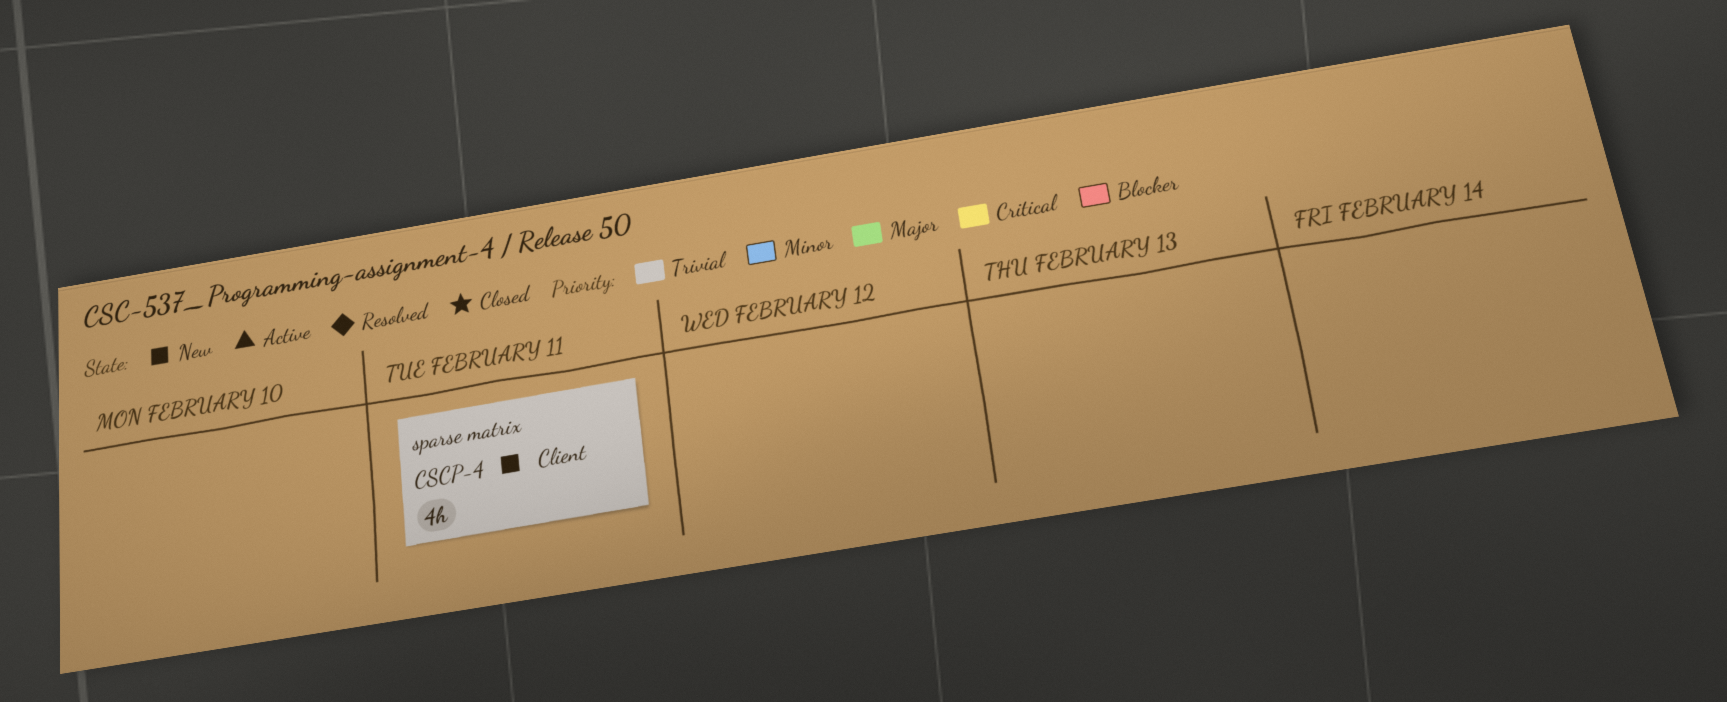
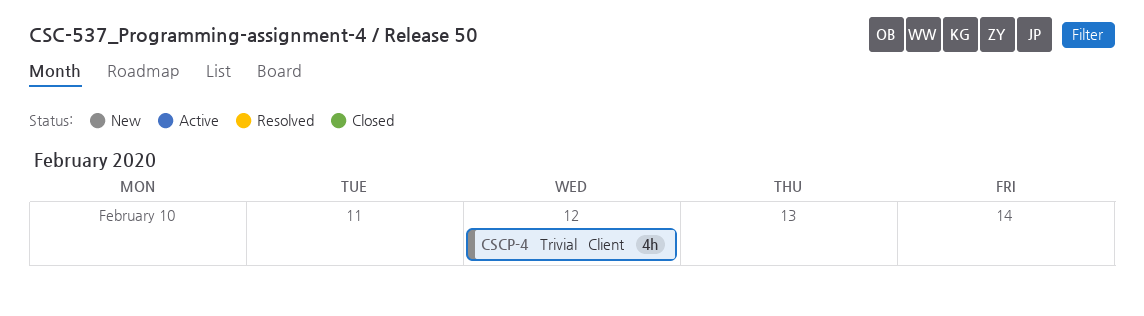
CSCP-4, due: Feb 11 -> Feb 12

